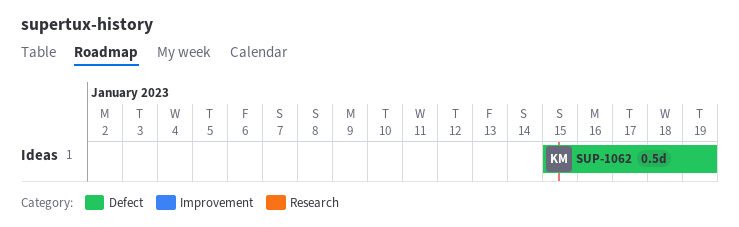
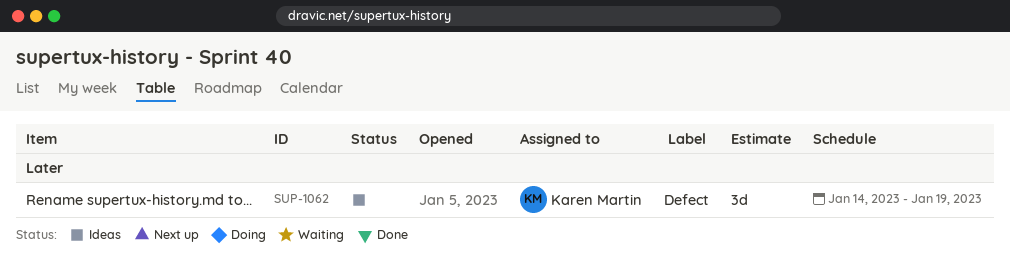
SUP-1062, estimate: 0.5d -> 3d
SUP-1062, start: Jan 15 -> Jan 14

